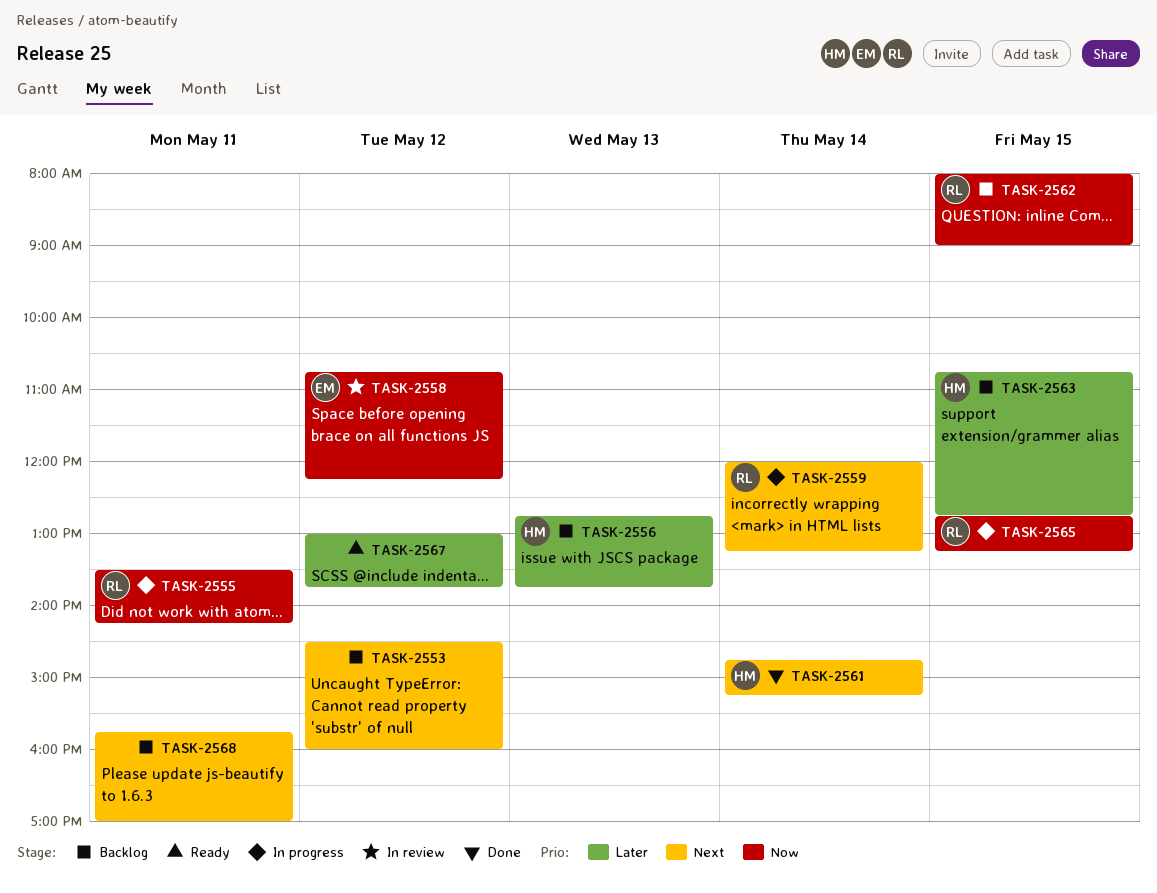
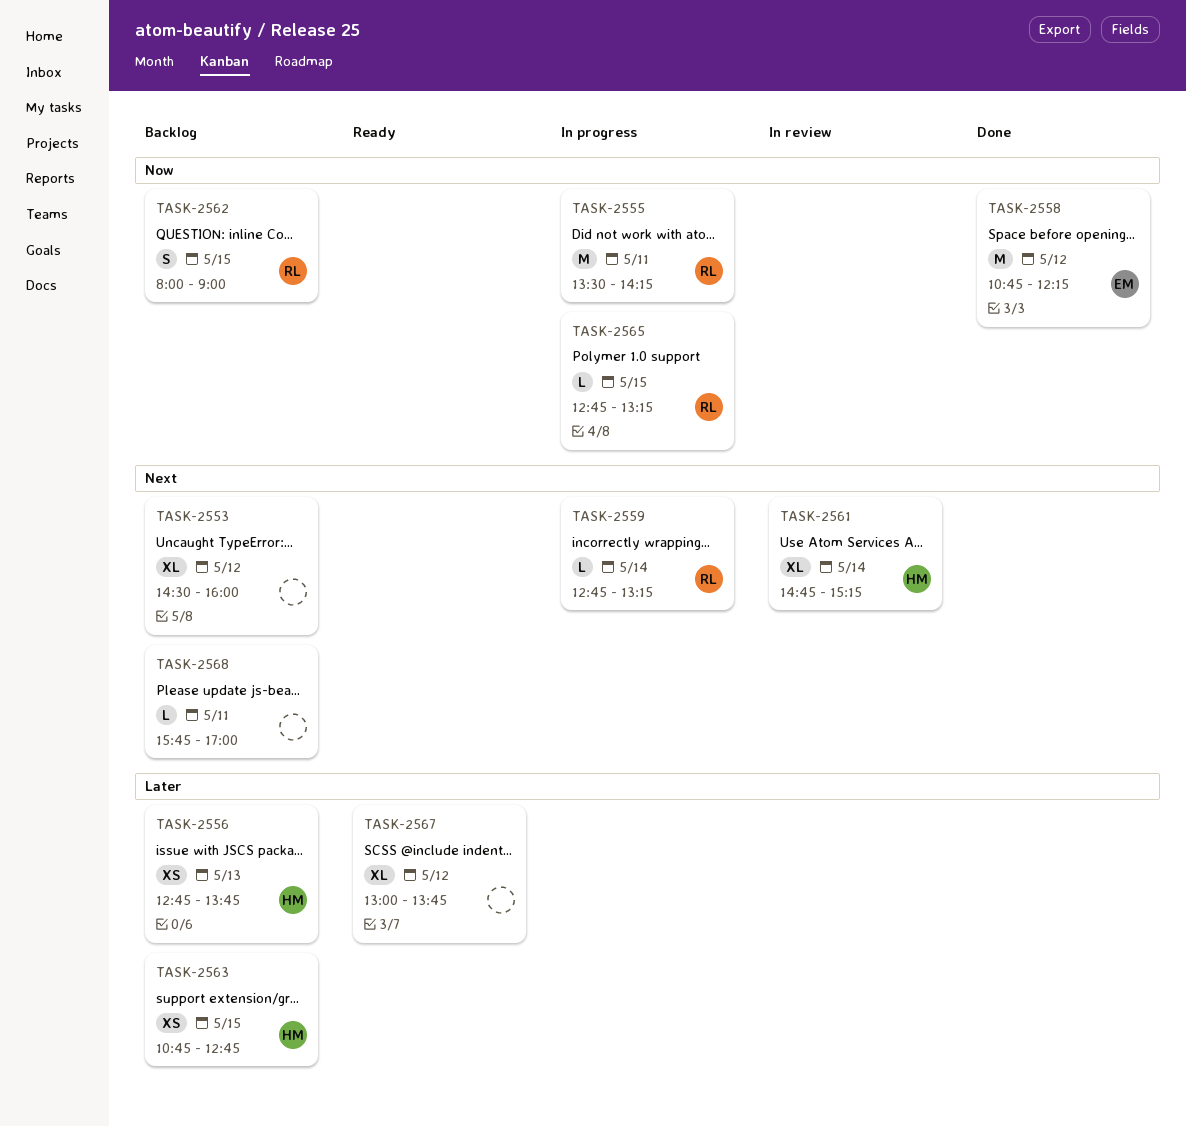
TASK-2558, status: In review -> Done
TASK-2559, begins: 12:00 -> 12:45
TASK-2561, status: Done -> In review

